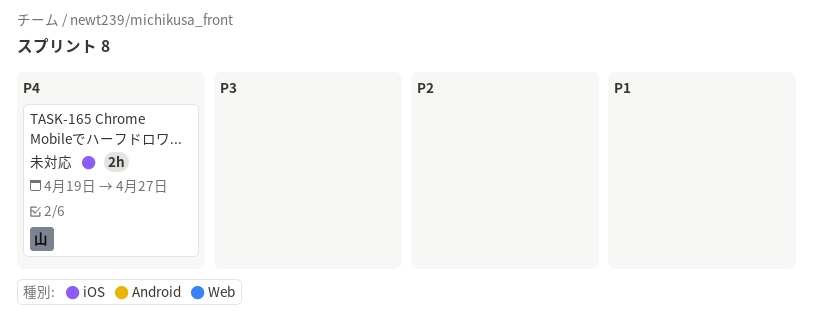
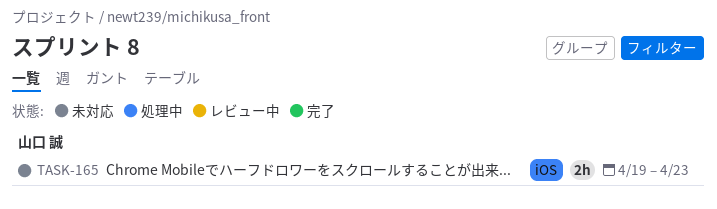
TASK-165, due: Apr 27 -> Apr 23

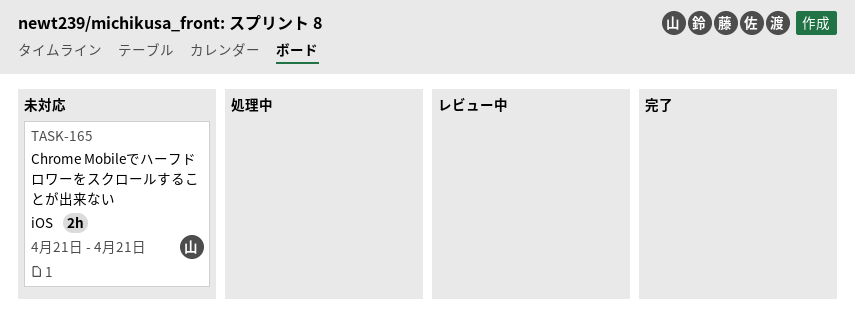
TASK-165, start: Apr 19 -> Apr 21
TASK-165, due: Apr 23 -> Apr 21

